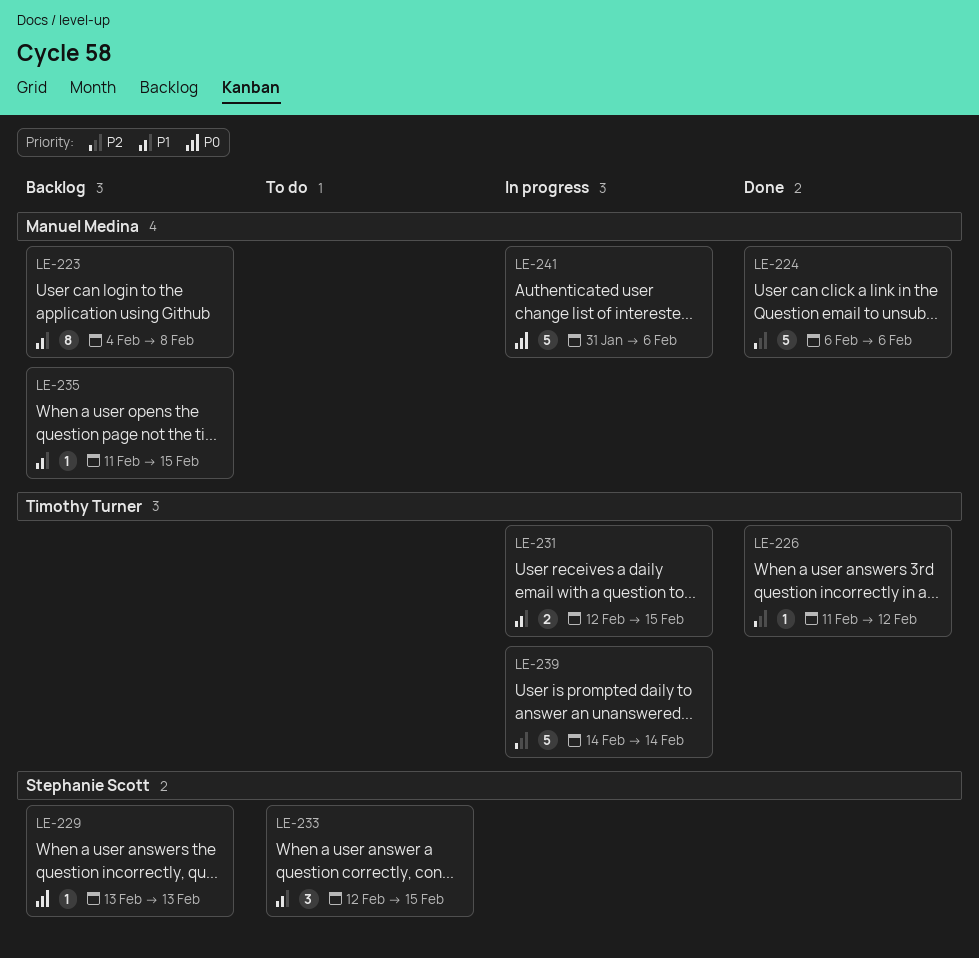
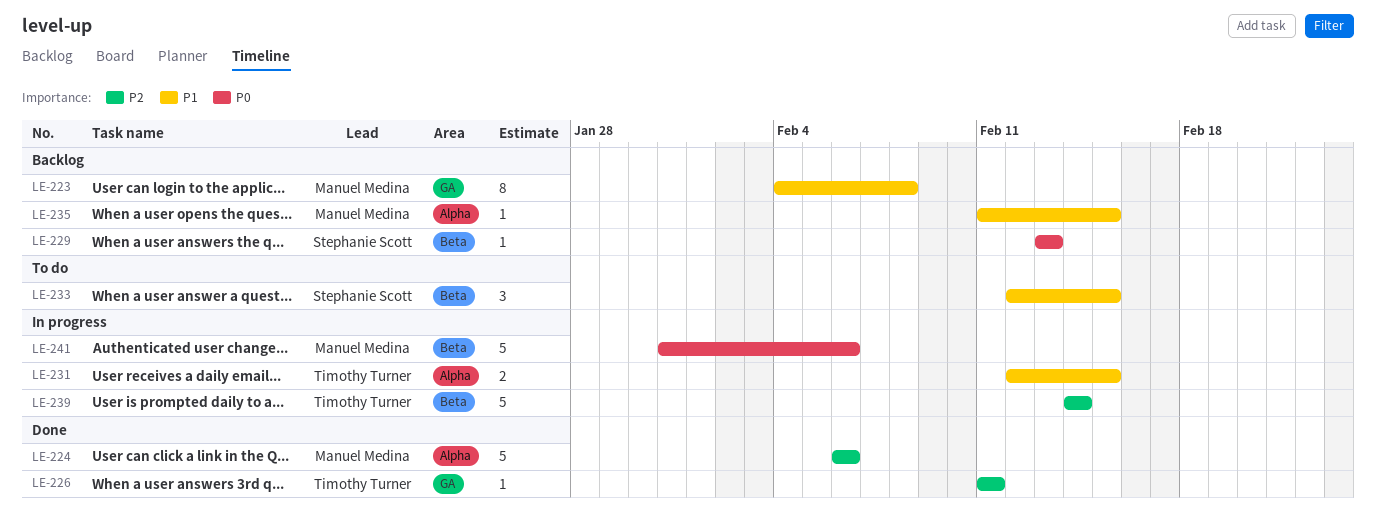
LE-226, due: Feb 12 -> Feb 11

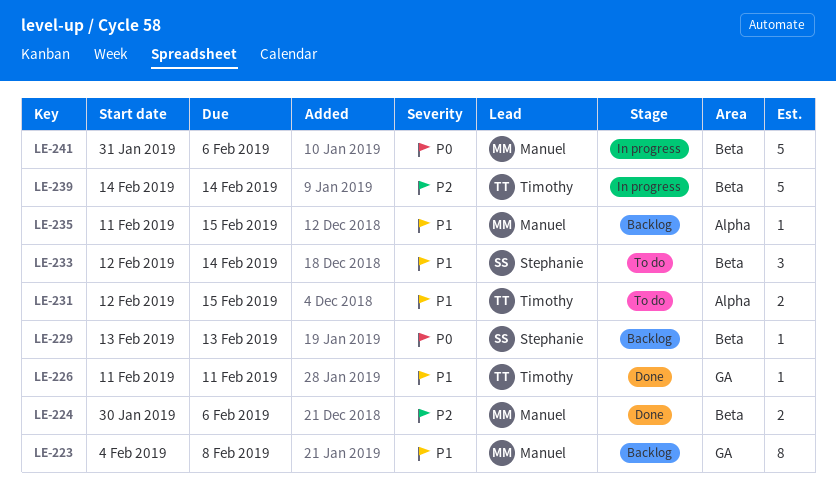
LE-224, label: Alpha -> Beta
LE-224, estimate: 5 -> 2
LE-224, start: Feb 6 -> Jan 30
LE-226, priority: P2 -> P1
LE-231, status: In progress -> To do
LE-233, due: Feb 15 -> Feb 14

